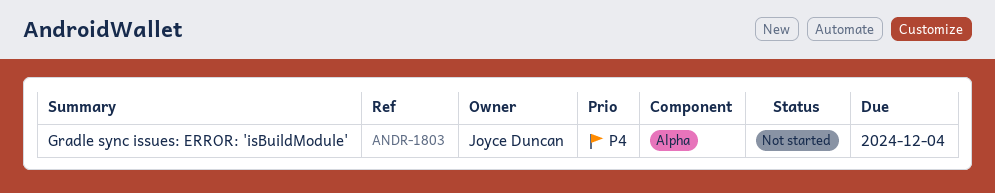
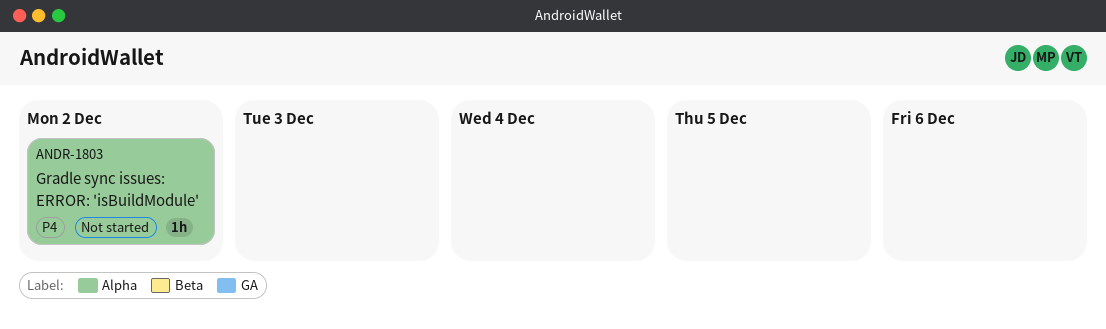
ANDR-1803, due: Dec 4 -> Dec 2

